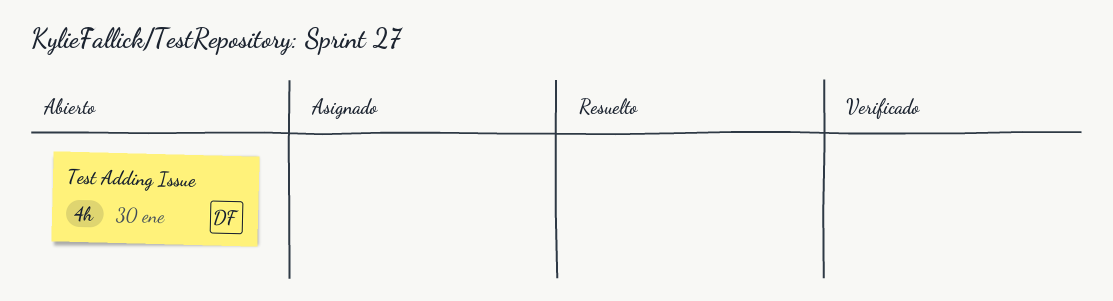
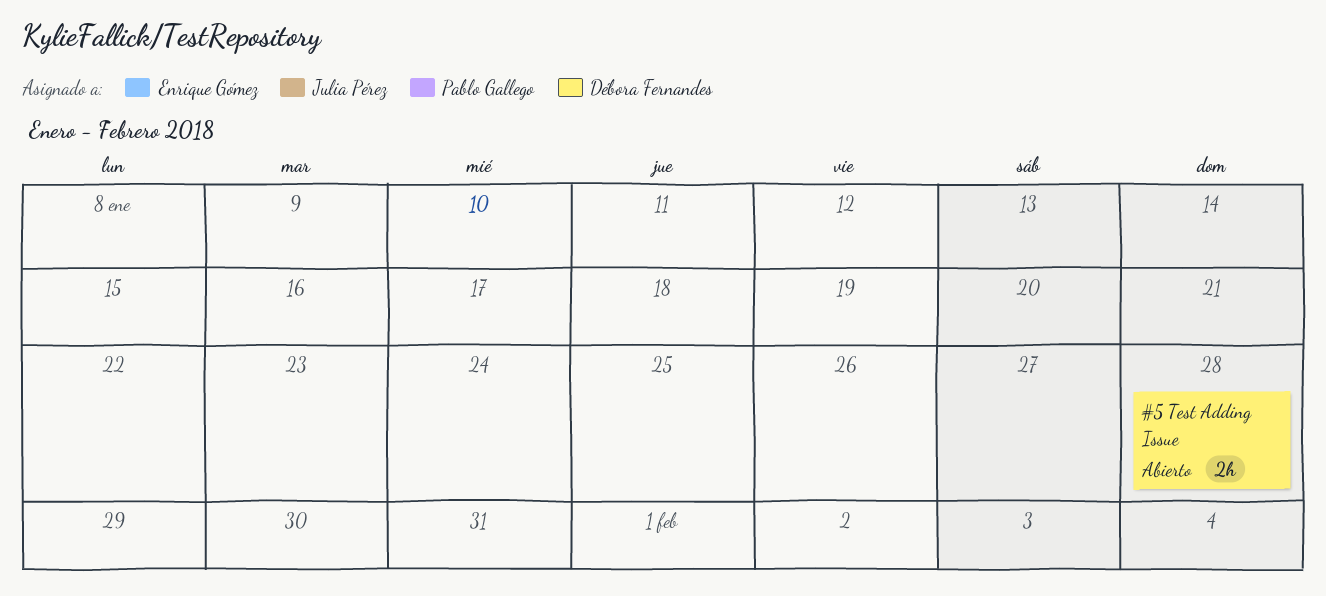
Test Adding Issue, estimate: 4h -> 2h
Test Adding Issue, due: Jan 30 -> Jan 28

